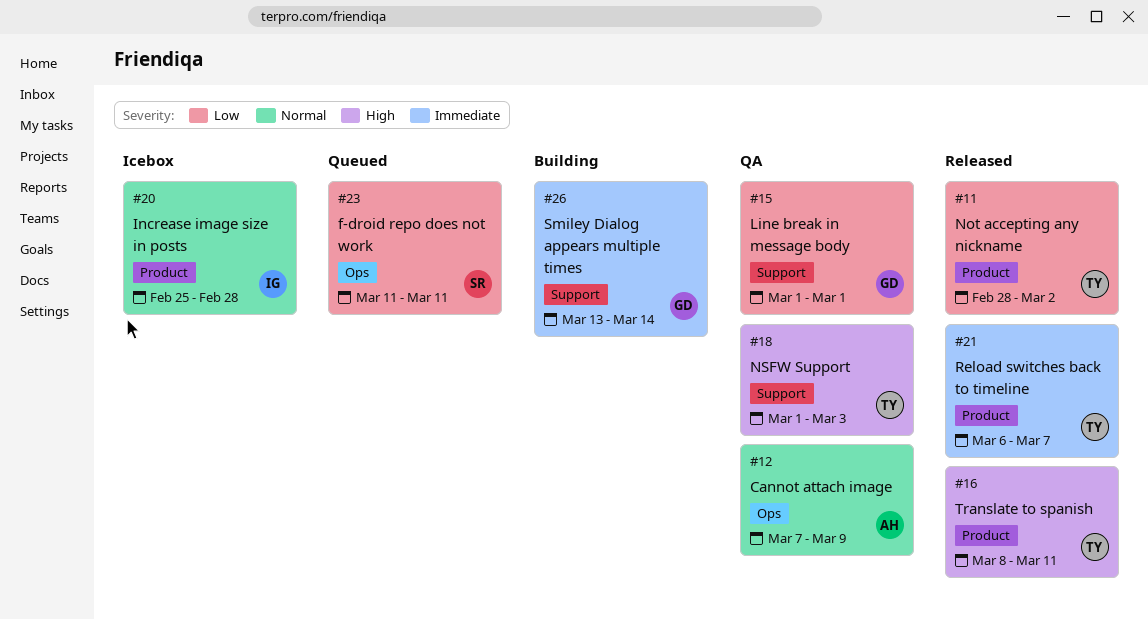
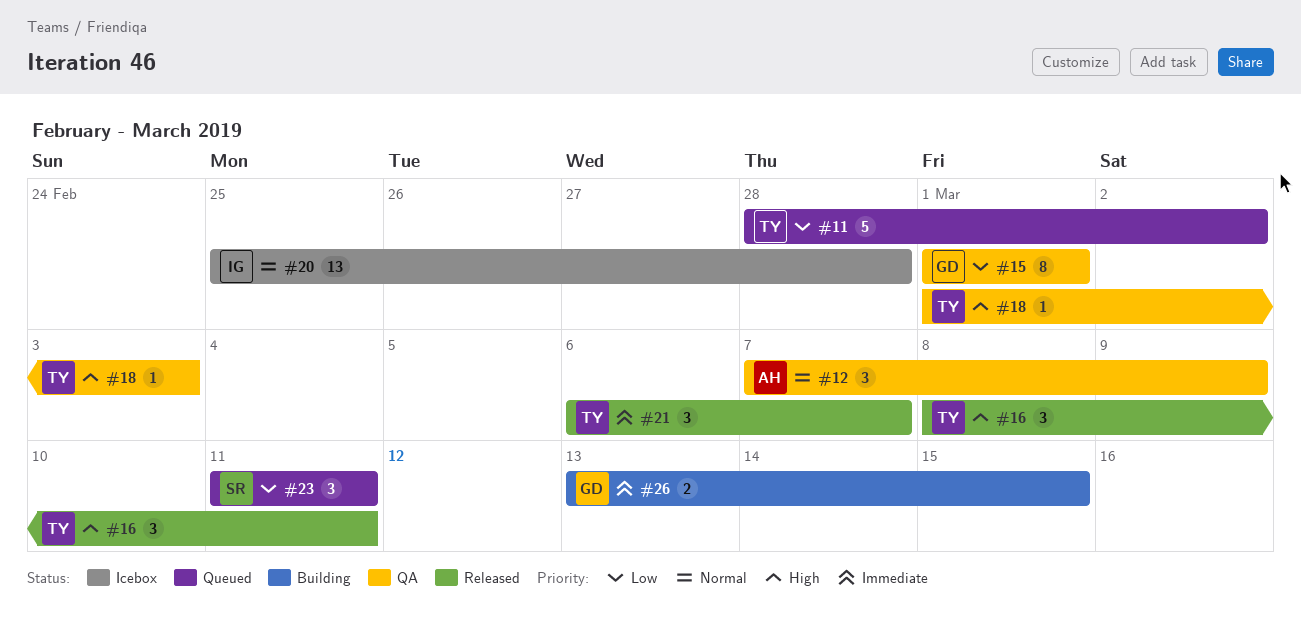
#11, status: Released -> Queued
#26, due: Mar 14 -> Mar 15

